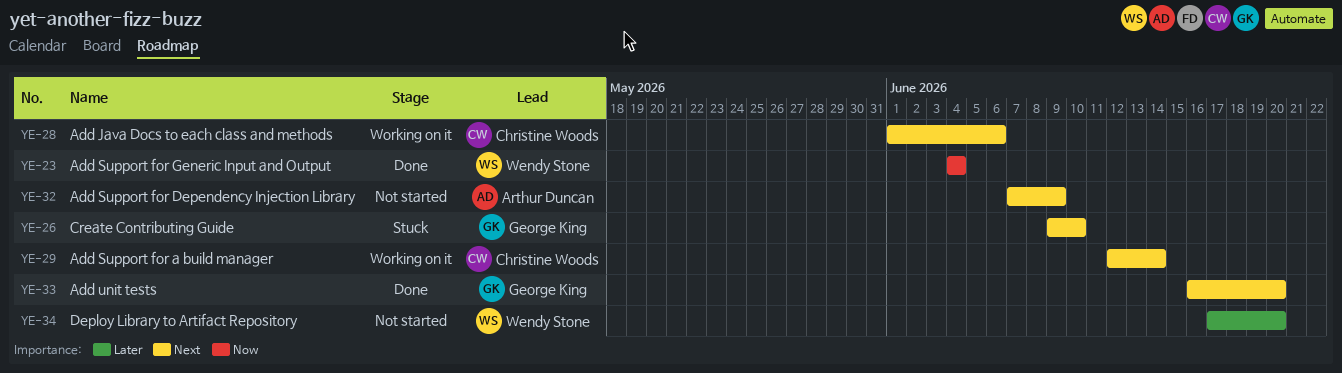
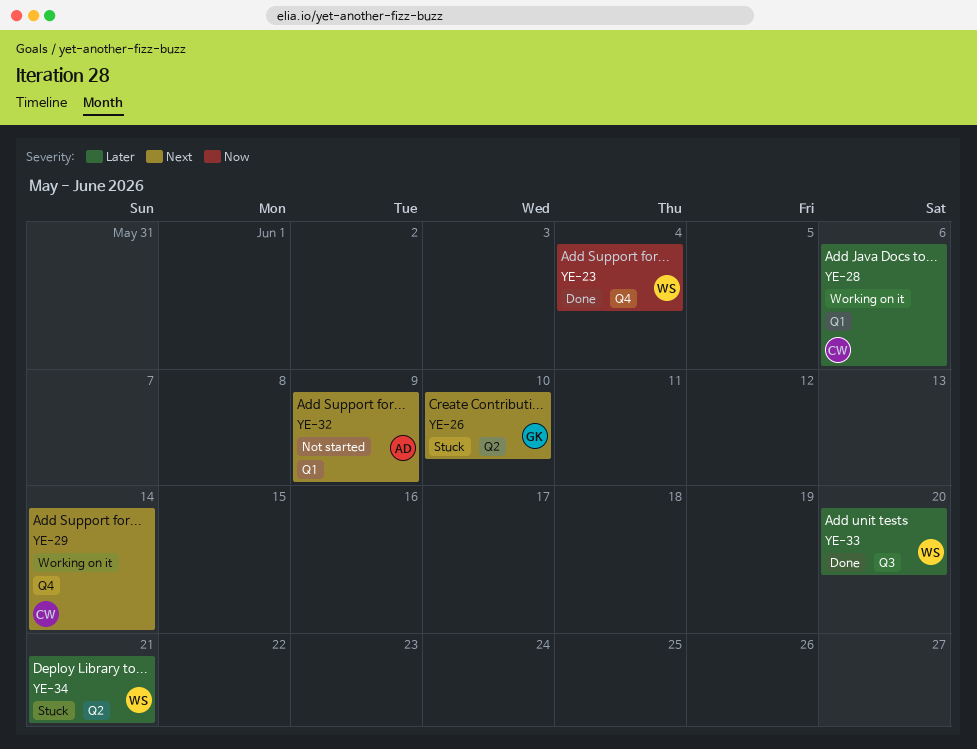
YE-28, priority: Next -> Later
YE-33, owner: George King -> Wendy Stone
YE-33, priority: Next -> Later
YE-34, status: Not started -> Stuck
YE-34, due: Jun 20 -> Jun 21

